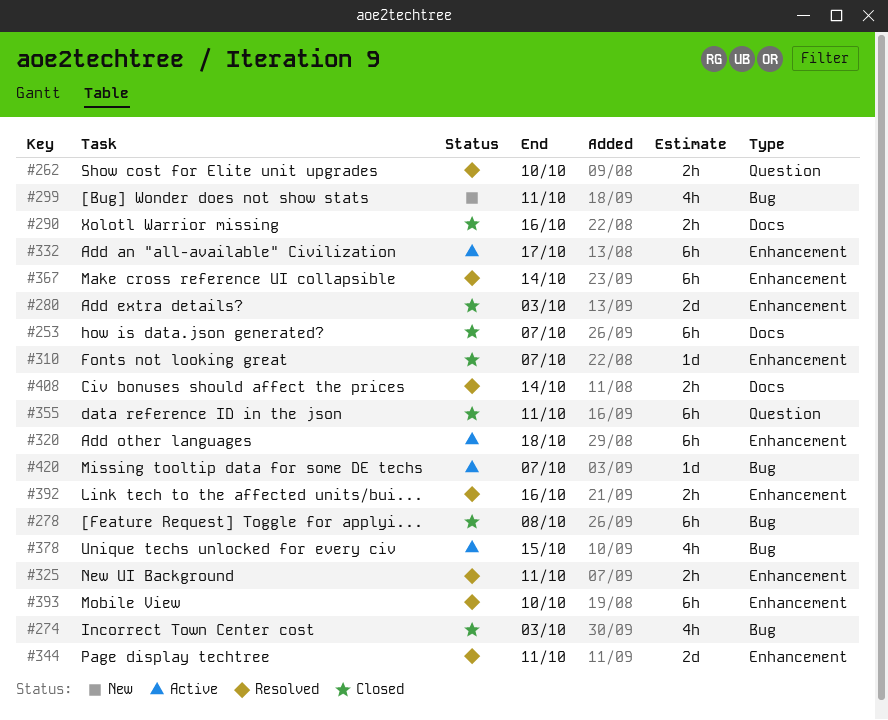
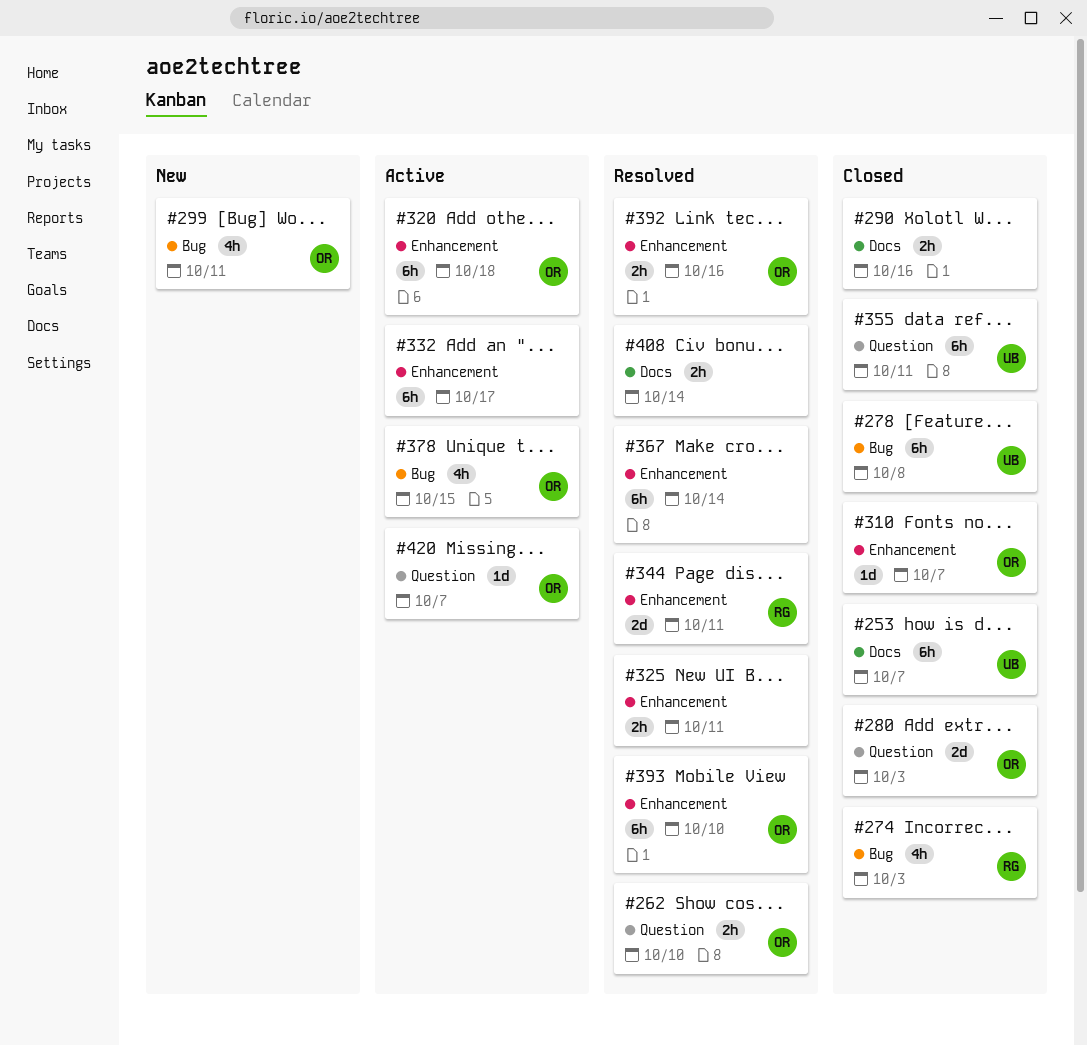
#280, label: Enhancement -> Question
#420, label: Bug -> Question

